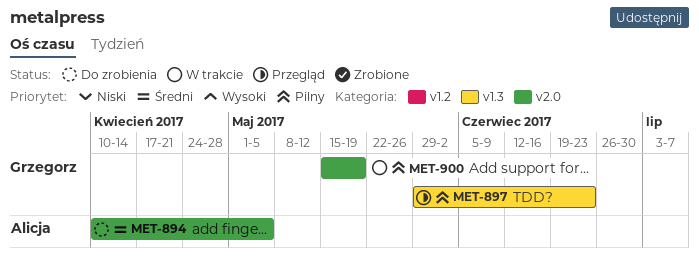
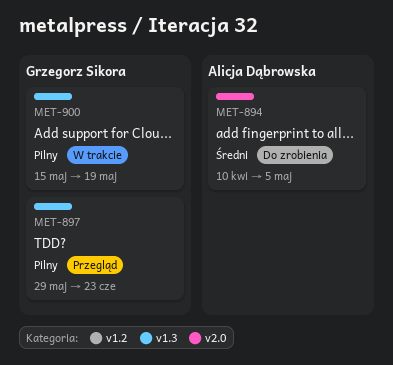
MET-900, label: v2.0 -> v1.3

